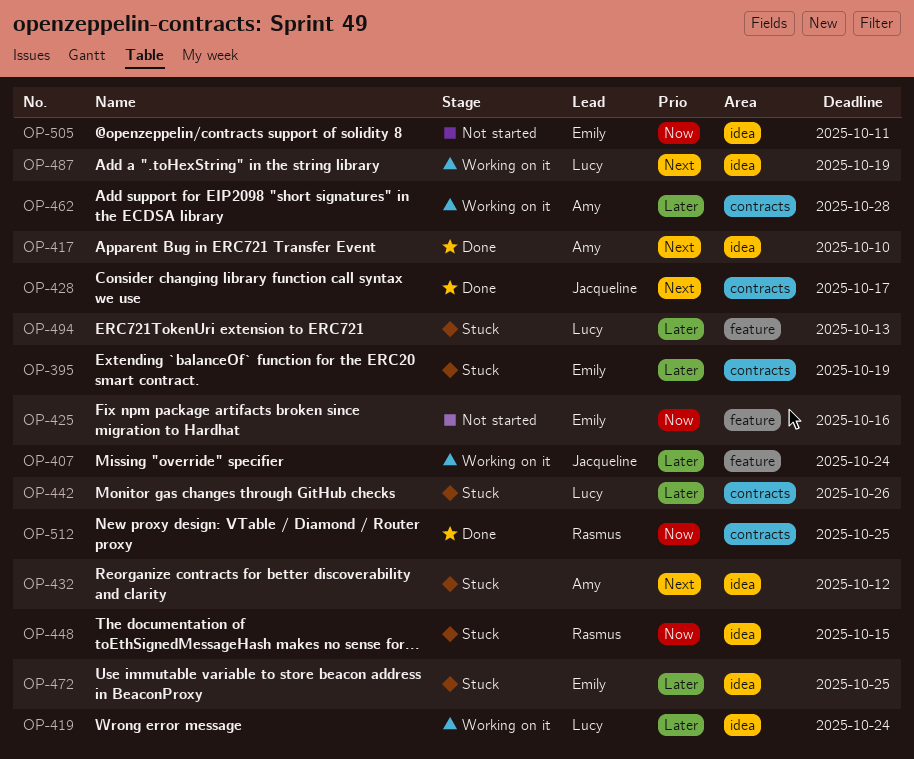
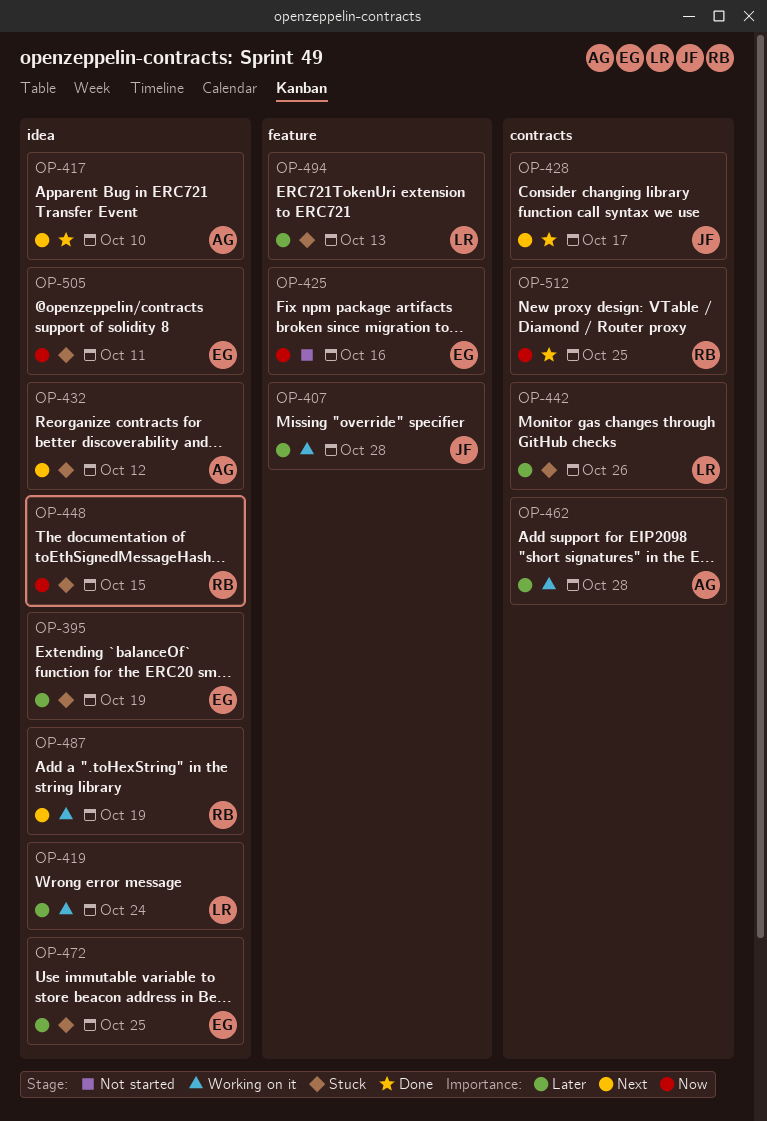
OP-395, label: contracts -> idea
OP-407, due: Oct 24 -> Oct 28
OP-487, owner: Lucy -> Rasmus
OP-505, status: Not started -> Stuck

